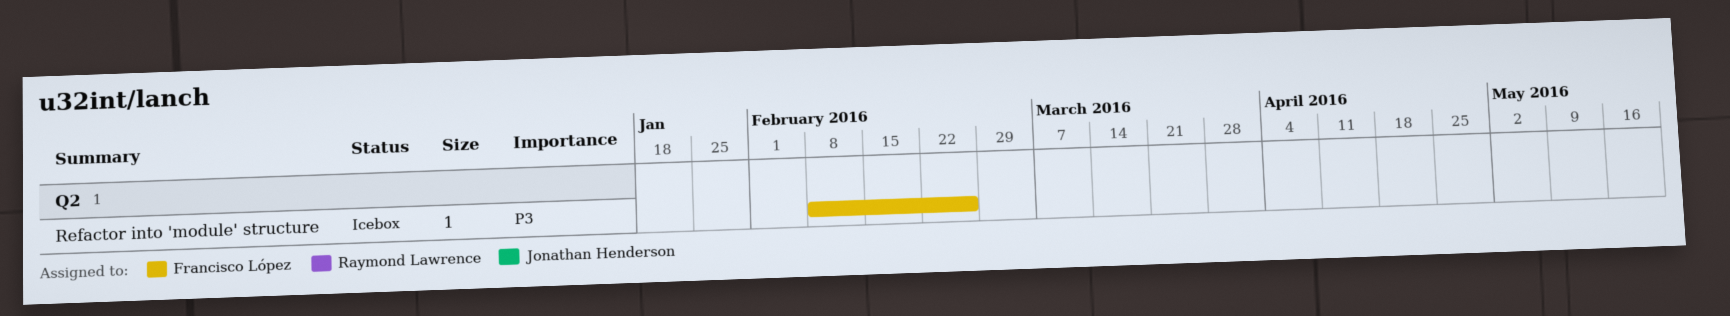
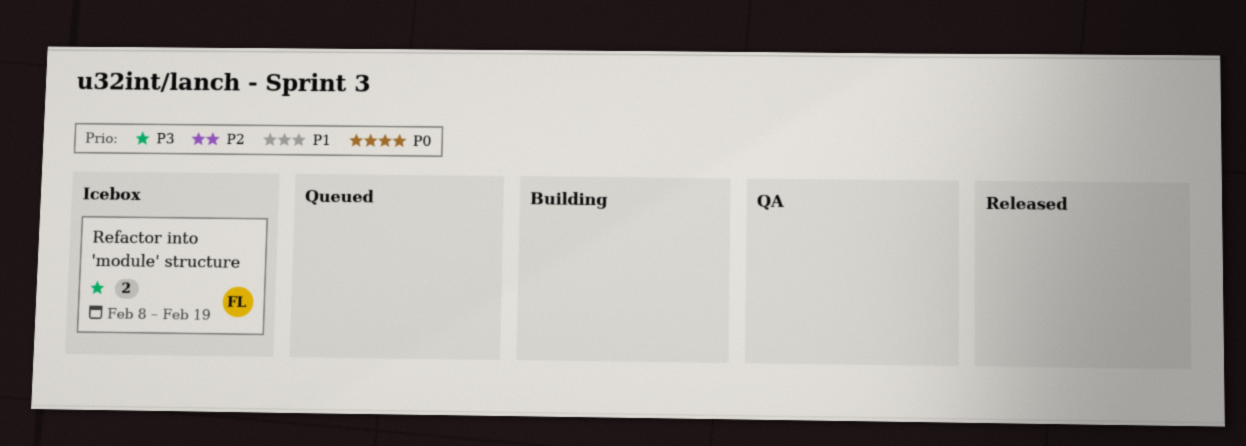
Refactor into 'module' structure, estimate: 1 -> 2
Refactor into 'module' structure, due: Feb 26 -> Feb 19

